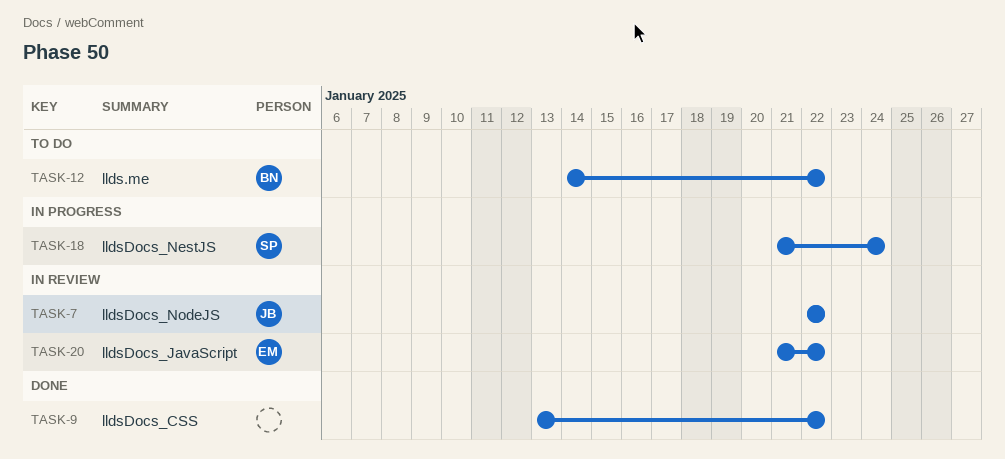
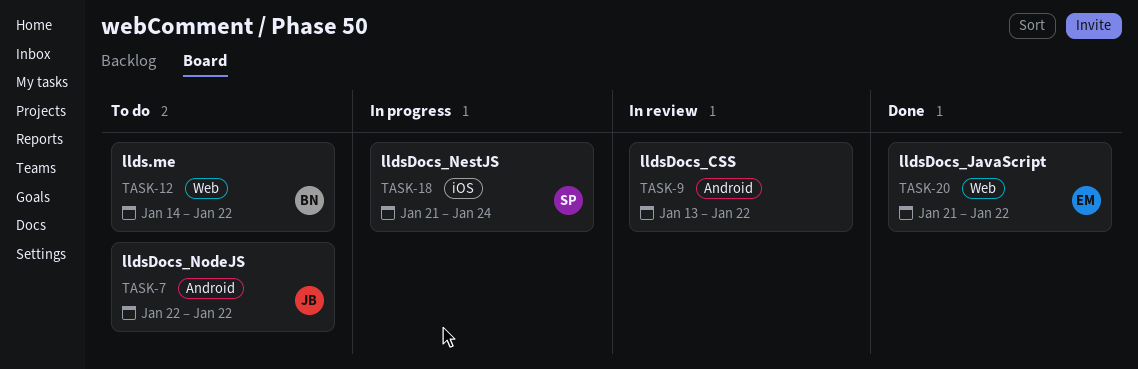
TASK-7, status: In review -> To do
TASK-9, status: Done -> In review
TASK-20, status: In review -> Done

